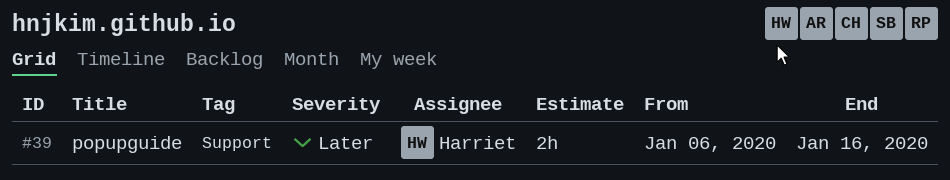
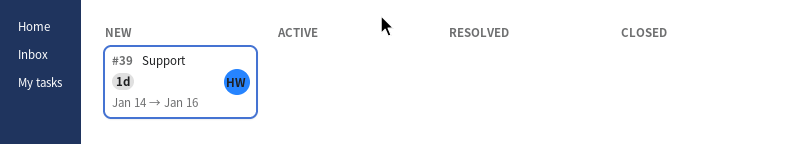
#39, estimate: 2h -> 1d
#39, start: Jan 6 -> Jan 14

